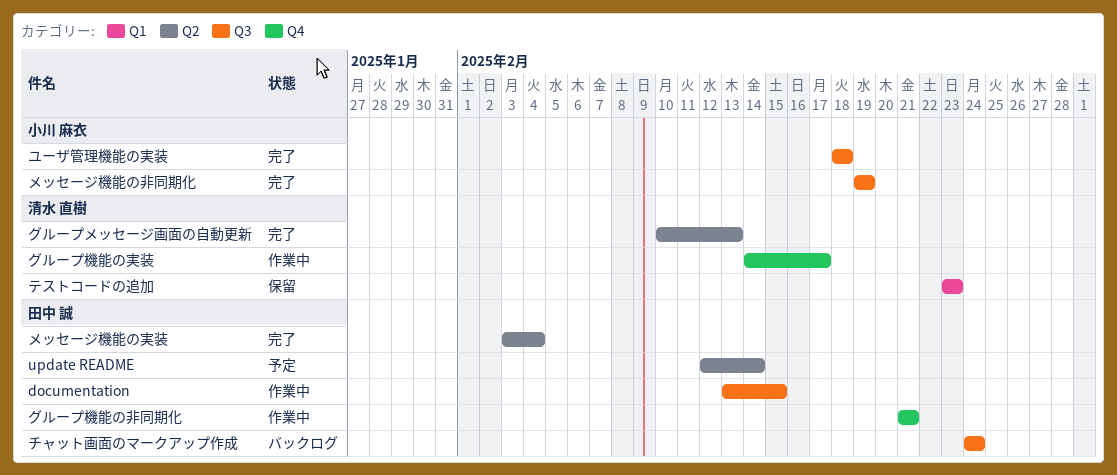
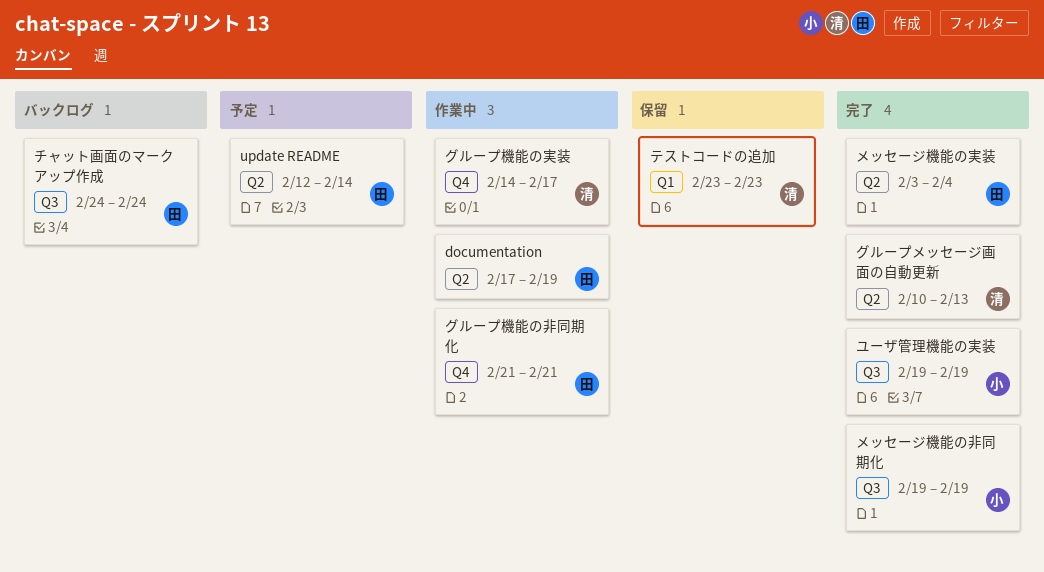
documentation, label: Q3 -> Q2
documentation, start: Feb 13 -> Feb 17
documentation, due: Feb 15 -> Feb 19
ユーザ管理機能の実装, start: Feb 18 -> Feb 19
ユーザ管理機能の実装, due: Feb 18 -> Feb 19

